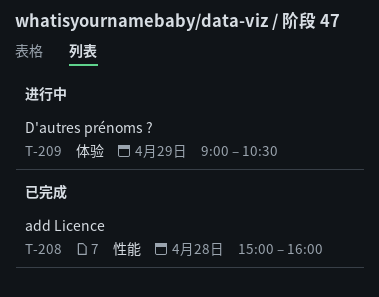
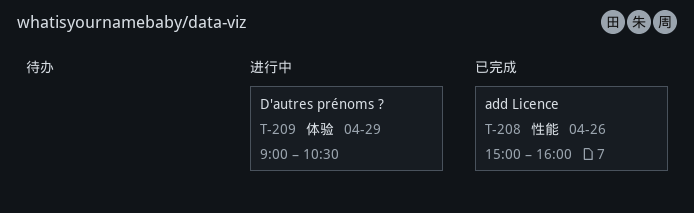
T-208, day: Apr 28 -> Apr 26

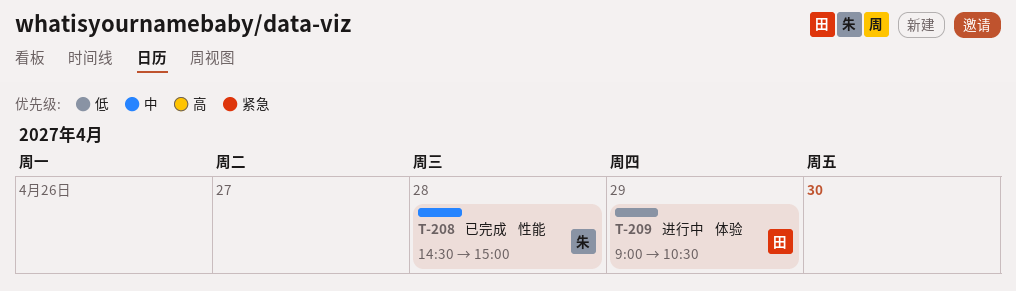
T-208, day: Apr 26 -> Apr 28
T-208, begins: 15:00 -> 14:30
T-208, ends: 16:00 -> 15:00

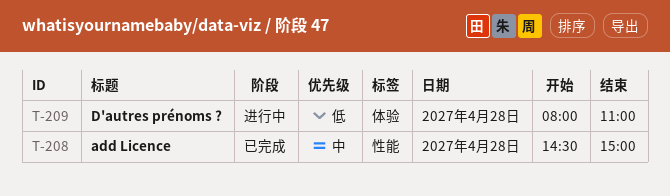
T-209, day: Apr 29 -> Apr 28
T-209, begins: 09:00 -> 08:00
T-209, ends: 10:30 -> 11:00

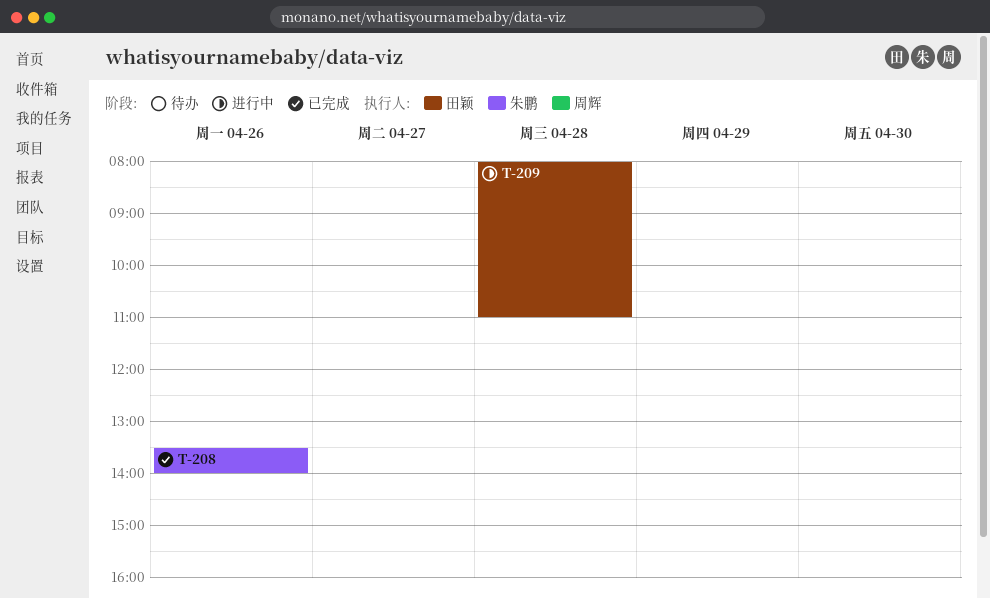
T-208, day: Apr 28 -> Apr 26
T-208, begins: 14:30 -> 13:30
T-208, ends: 15:00 -> 14:00

